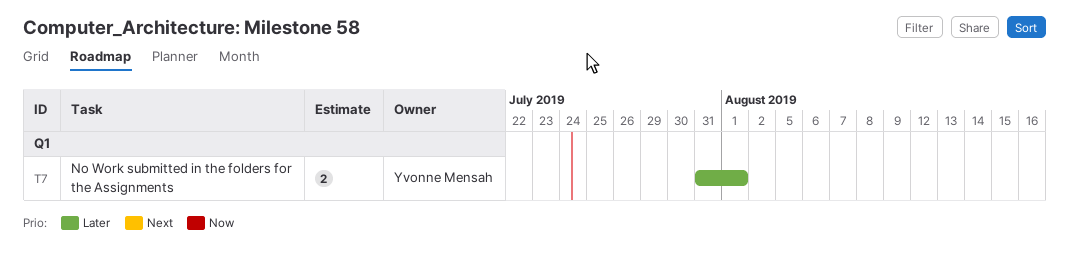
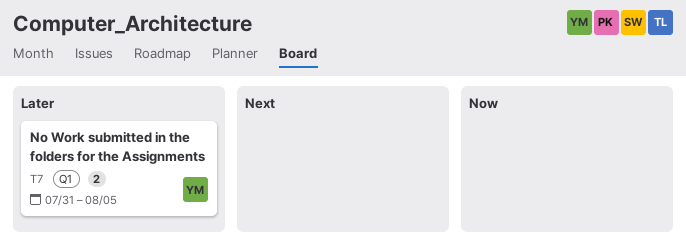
T7, due: Aug 1 -> Aug 5

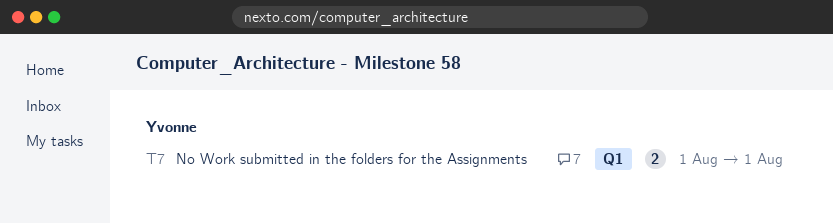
T7, start: Jul 31 -> Aug 1
T7, due: Aug 5 -> Aug 1

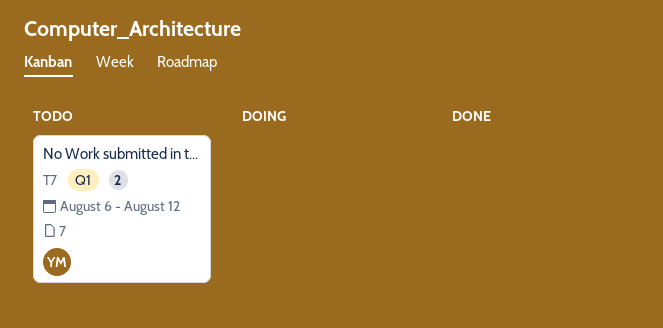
T7, start: Aug 1 -> Aug 6
T7, due: Aug 1 -> Aug 12

